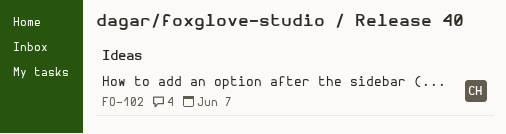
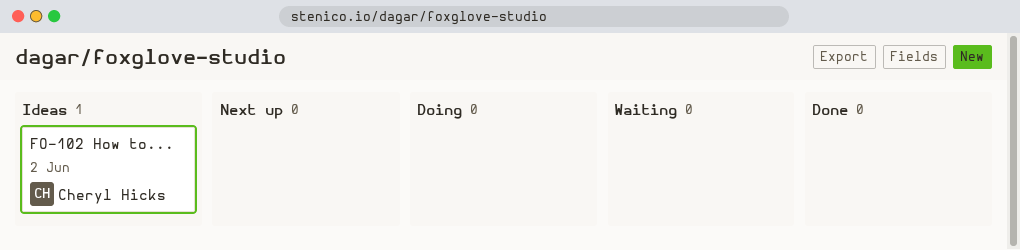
FO-102, due: Jun 7 -> Jun 2

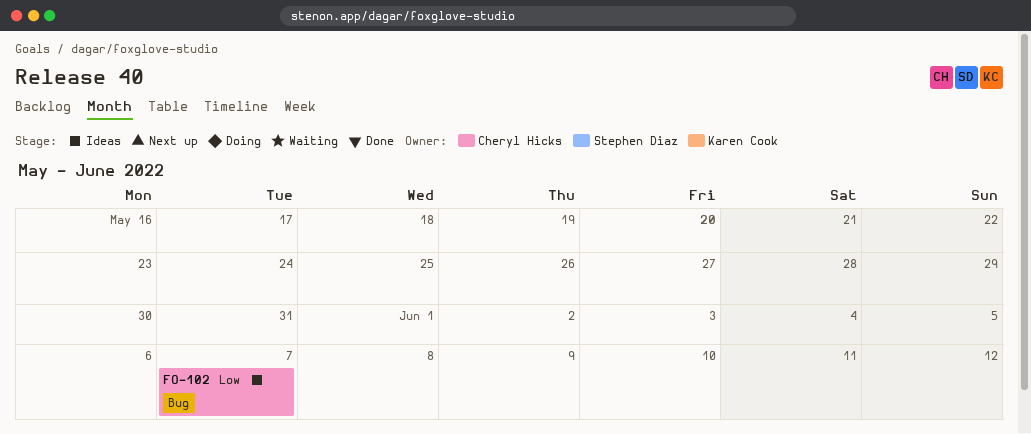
FO-102, due: Jun 2 -> Jun 7

